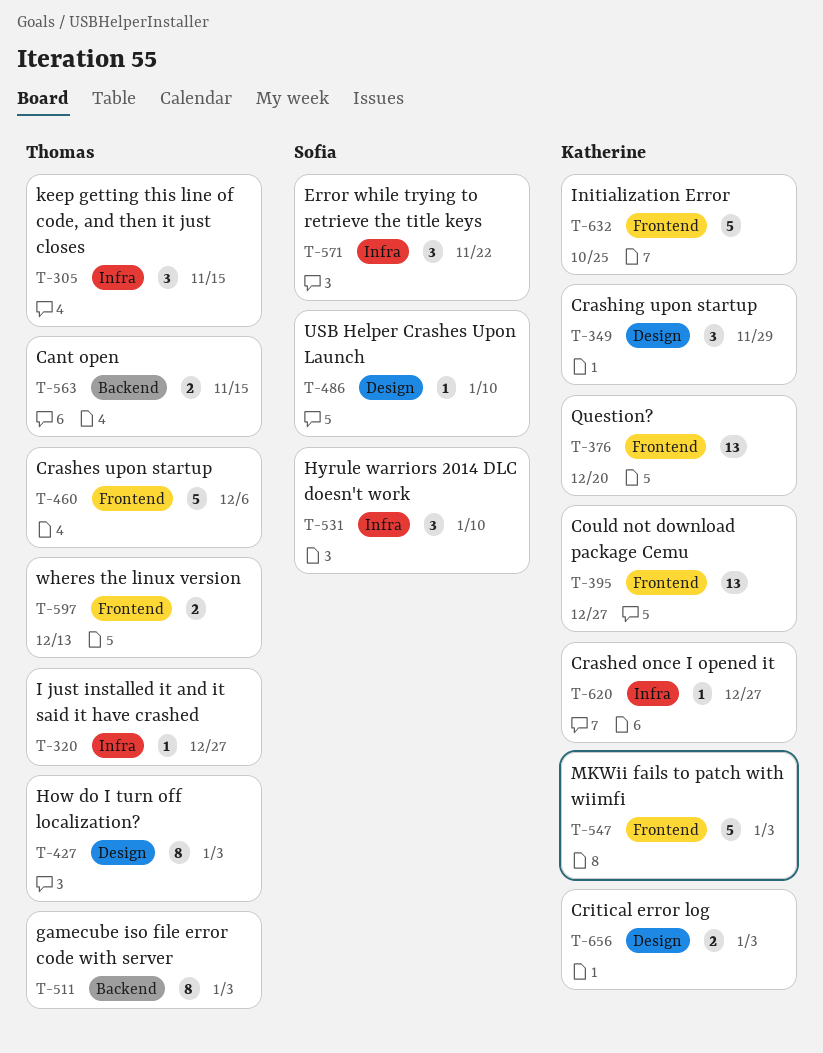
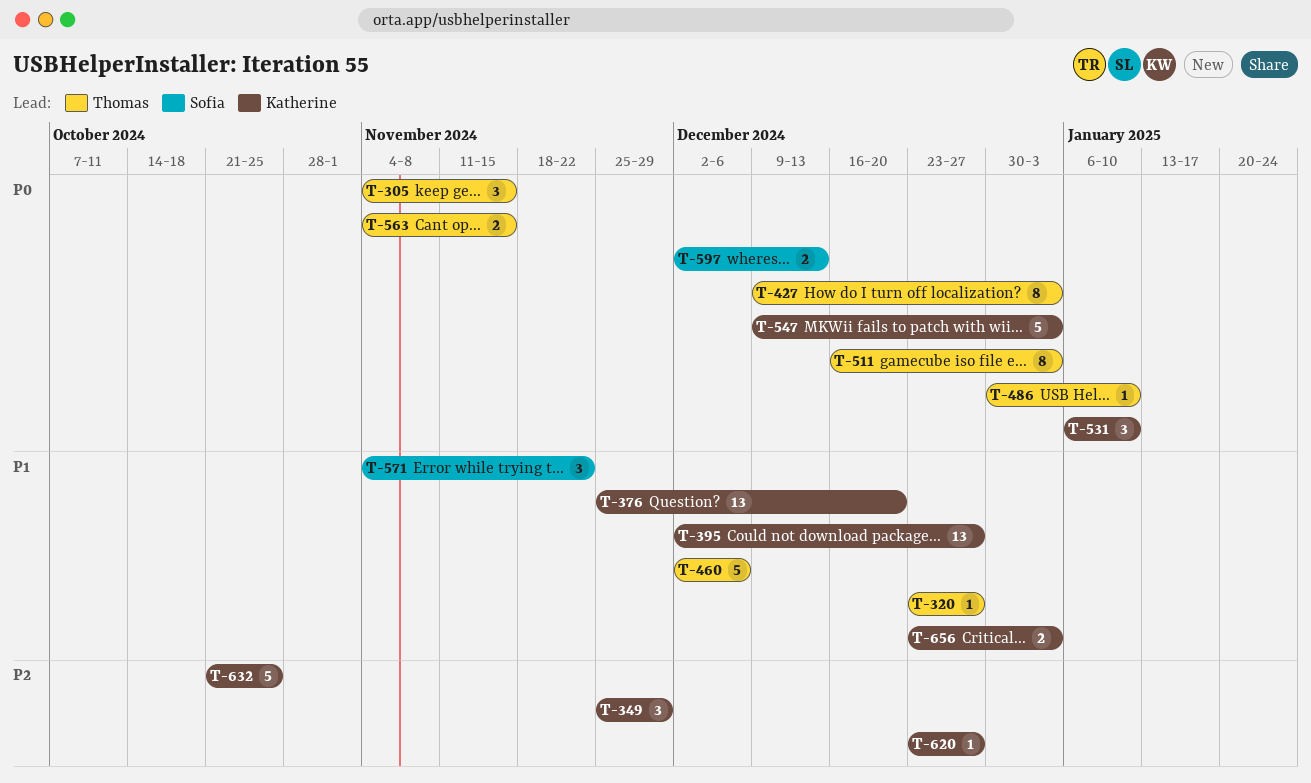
T-486, owner: Sofia -> Thomas
T-531, owner: Sofia -> Katherine
T-597, owner: Thomas -> Sofia

